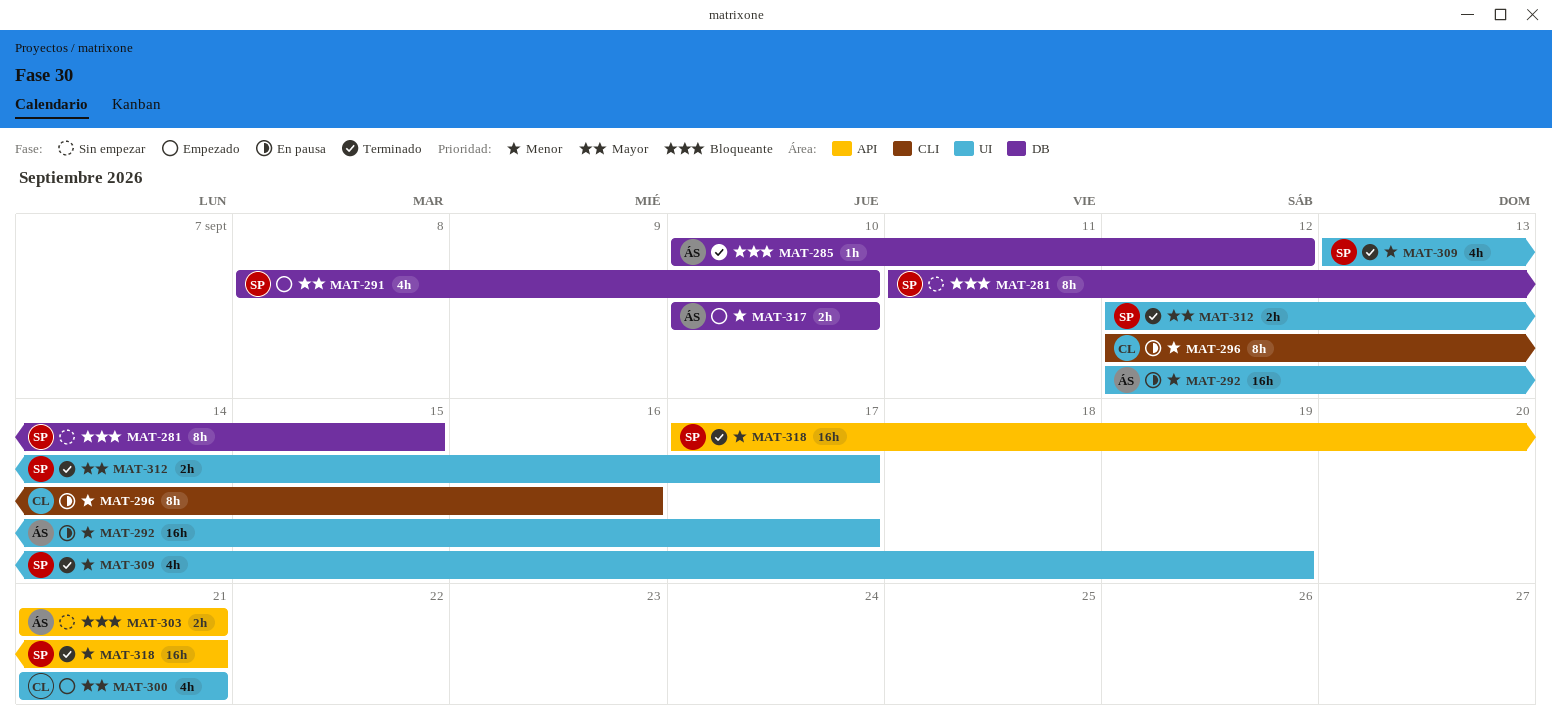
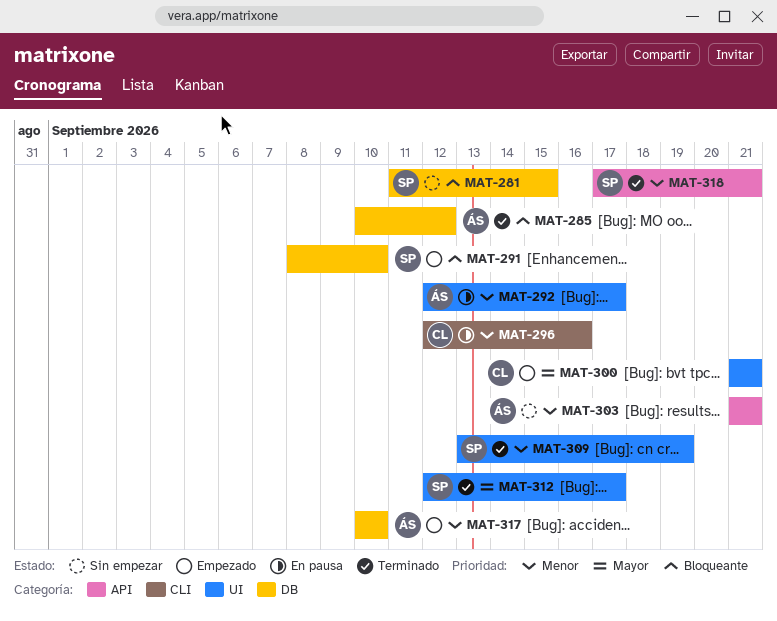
MAT-291, priority: Mayor -> Bloqueante
MAT-303, priority: Bloqueante -> Menor

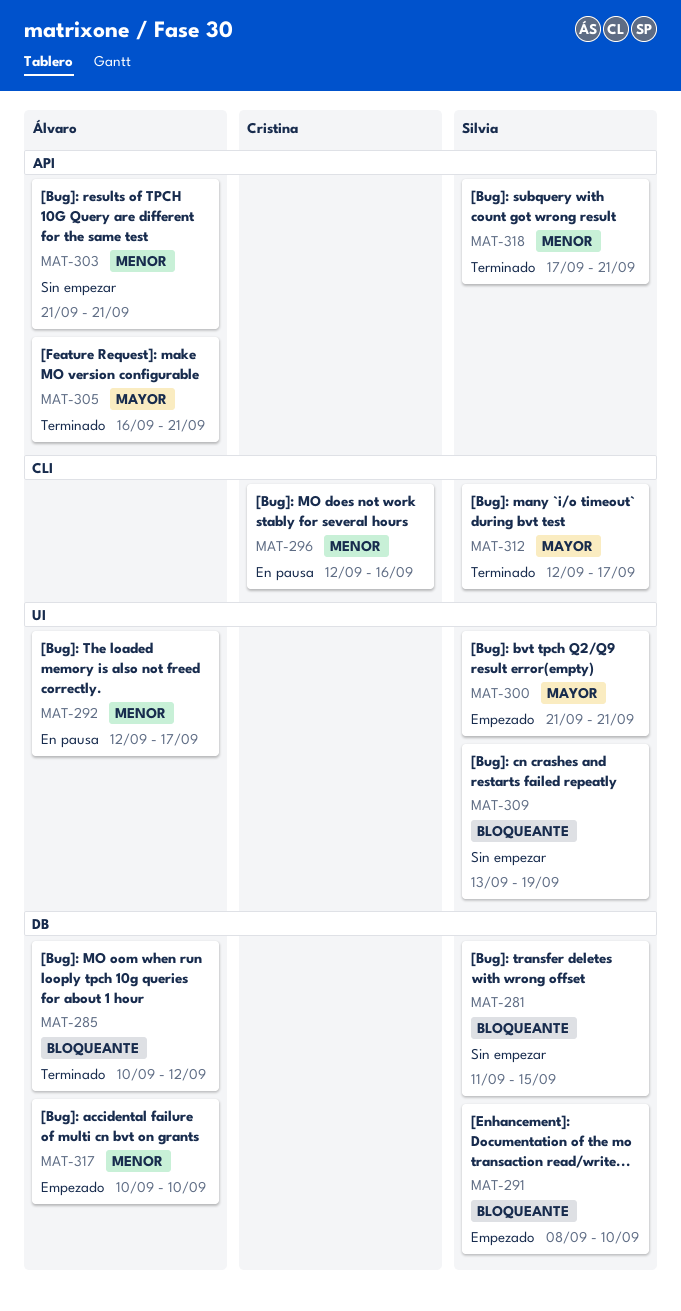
MAT-300, owner: Cristina -> Silvia
MAT-305: none -> present
MAT-309, status: Terminado -> Sin empezar
MAT-309, priority: Menor -> Bloqueante
MAT-312, label: UI -> CLI

